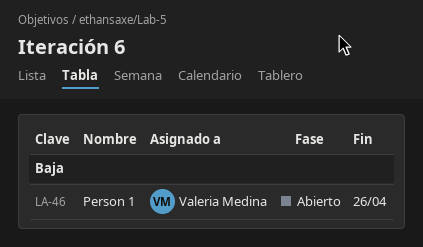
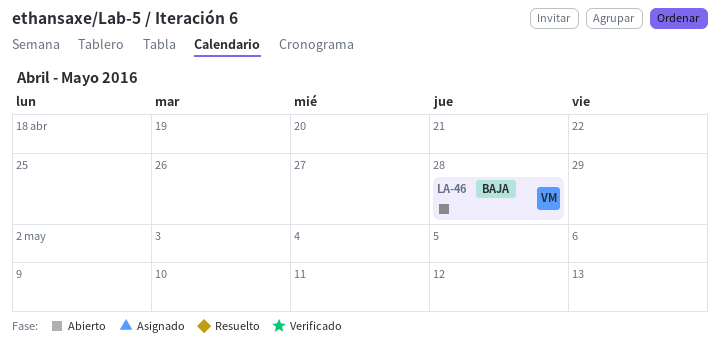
LA-46, due: Apr 26 -> Apr 28

